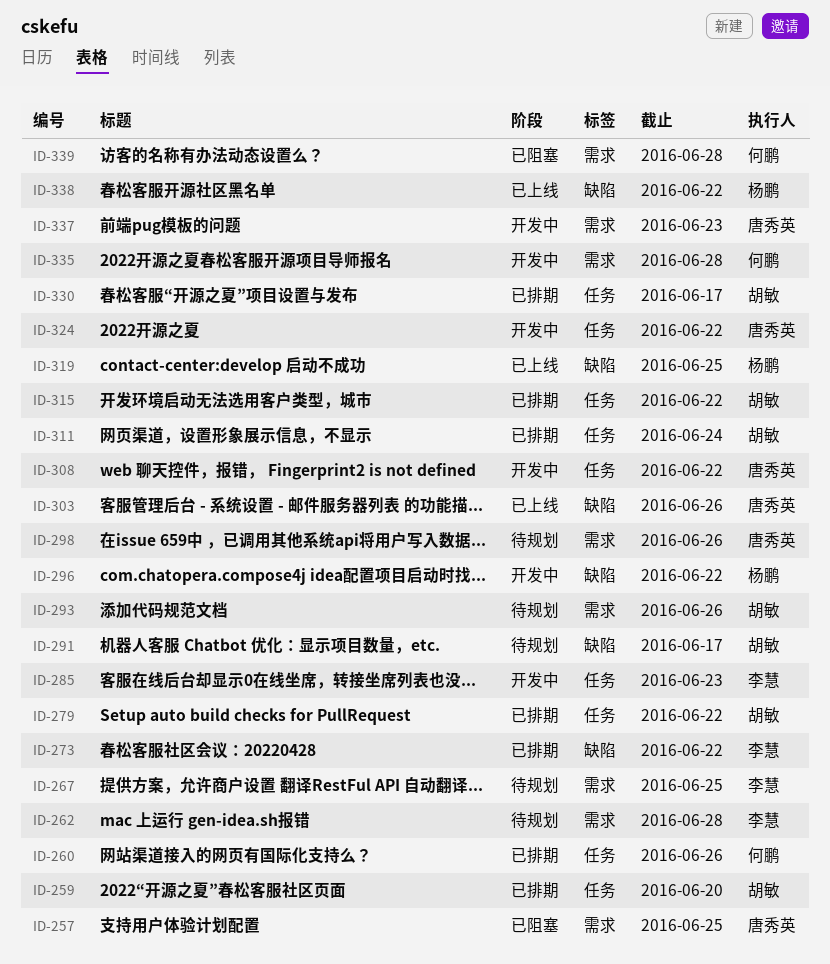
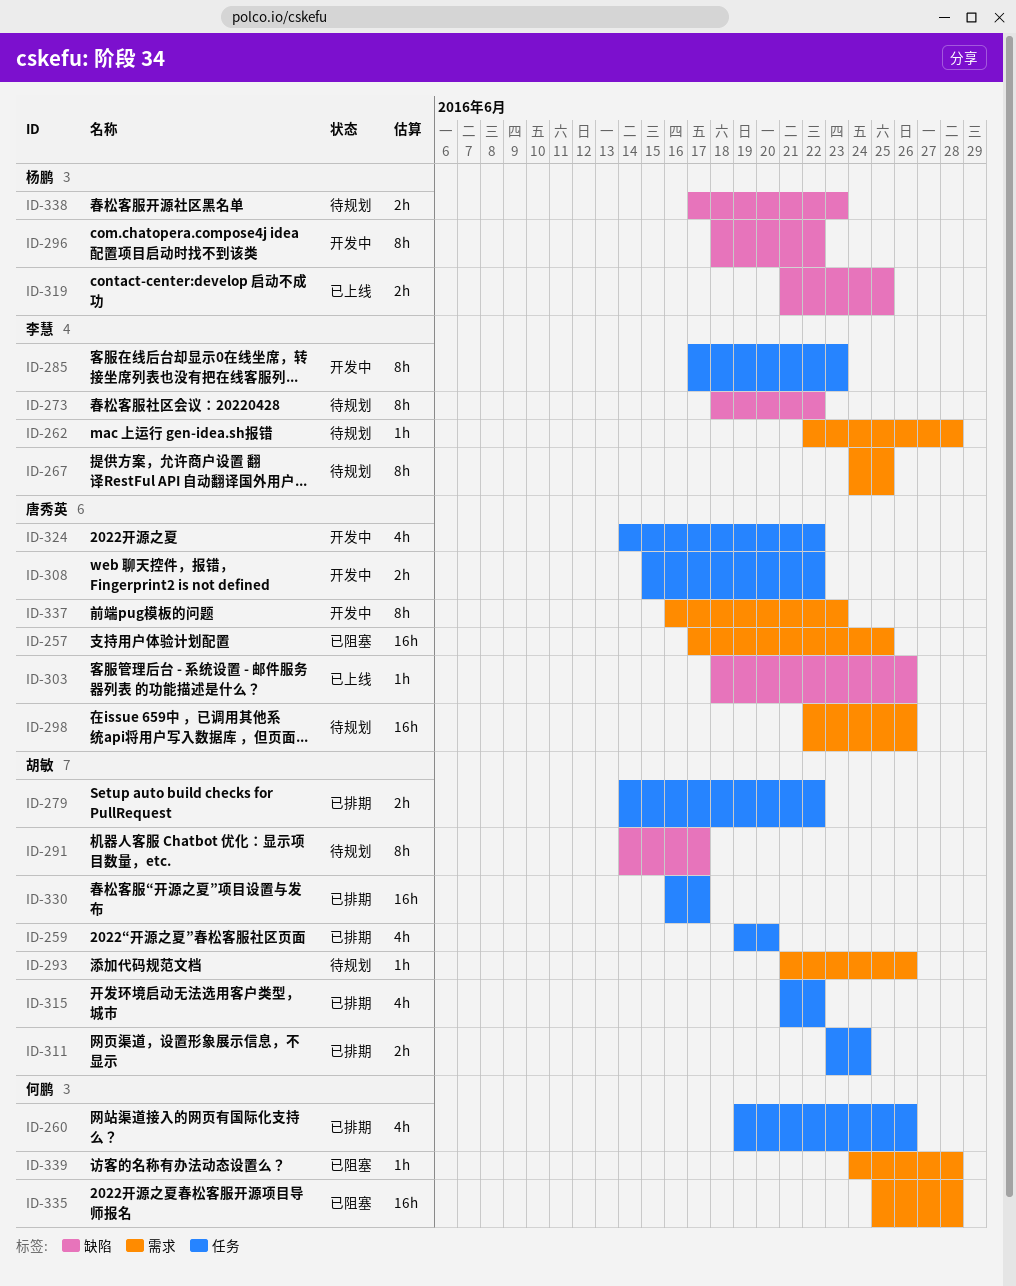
ID-273, status: 已排期 -> 待规划
ID-335, status: 开发中 -> 已阻塞
ID-338, status: 已上线 -> 待规划
ID-338, due: Jun 22 -> Jun 23

